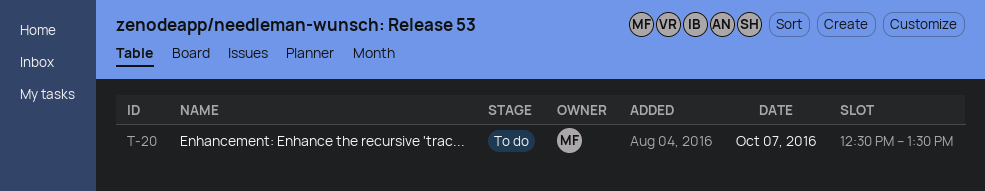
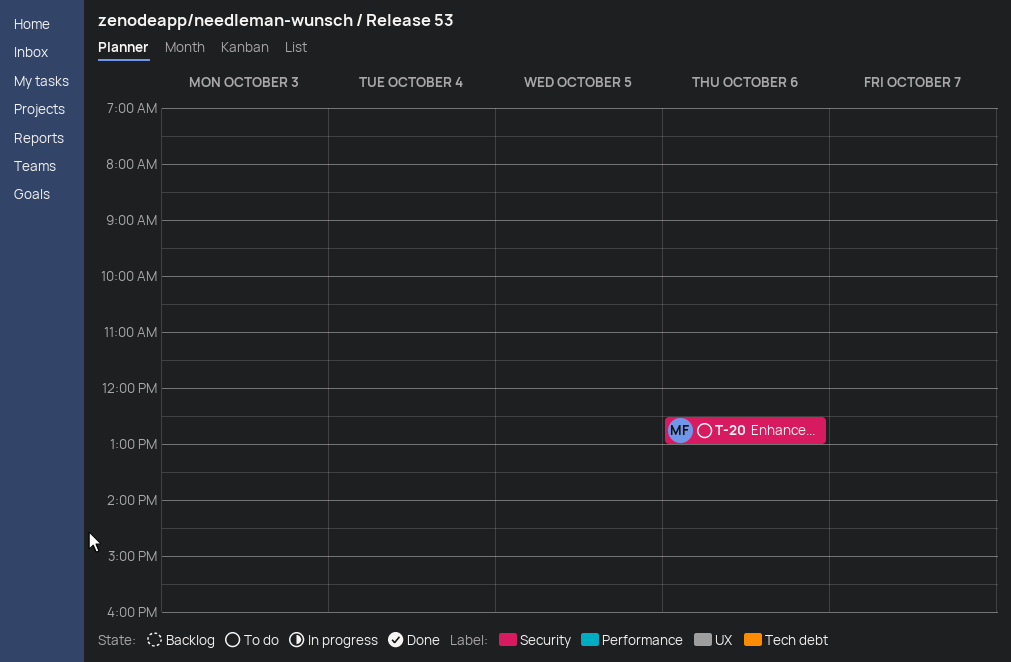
T-20, day: Oct 7 -> Oct 6
T-20, ends: 13:30 -> 13:00

